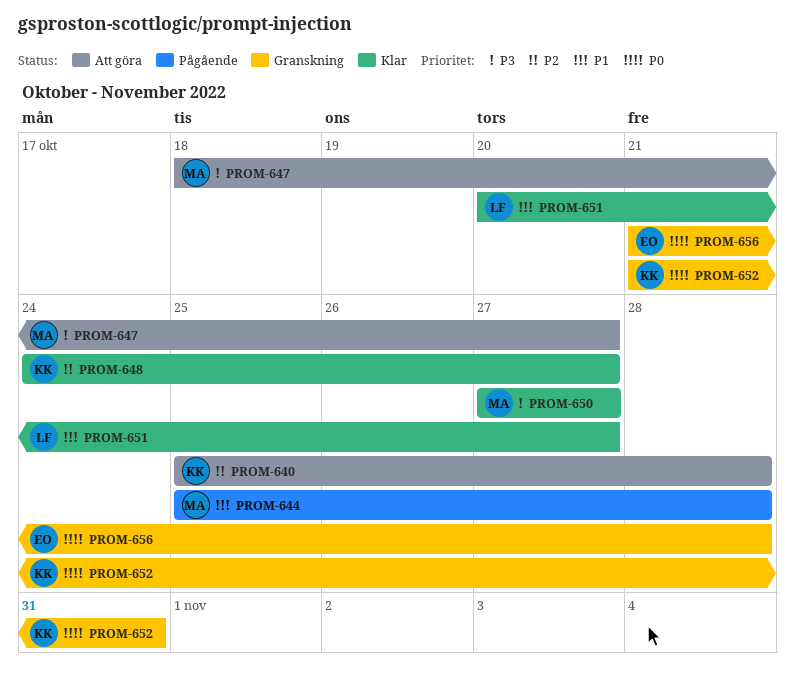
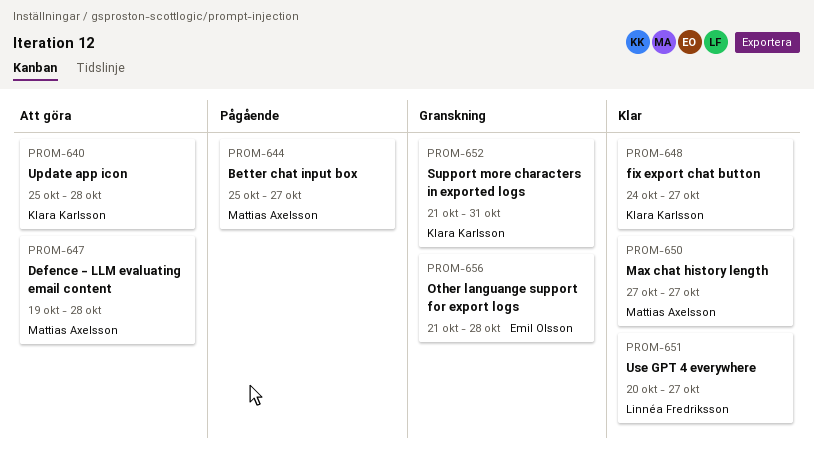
PROM-644, due: Oct 28 -> Oct 27
PROM-647, start: Oct 18 -> Oct 19
PROM-647, due: Oct 27 -> Oct 28

